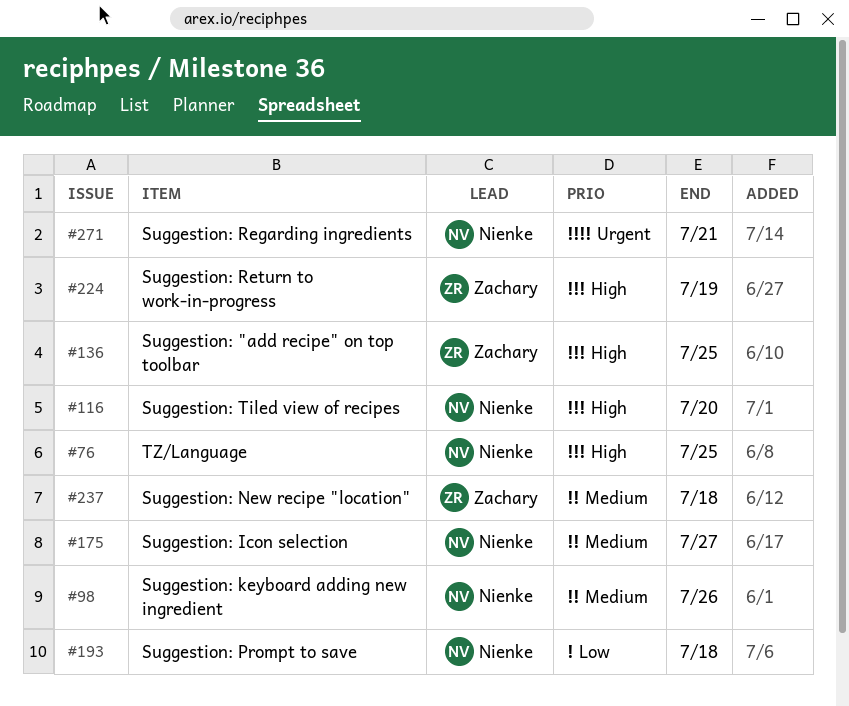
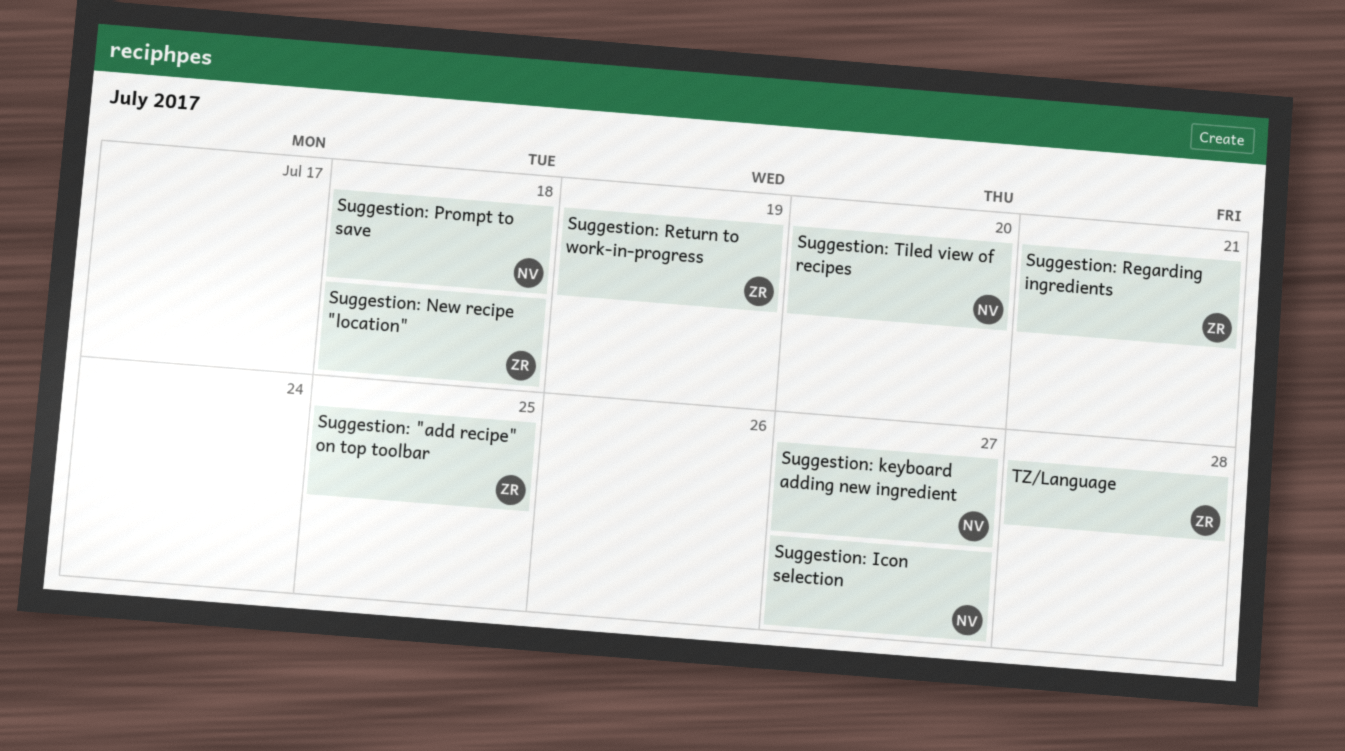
Suggestion: keyboard adding new ingredient, due: Jul 26 -> Jul 27
Suggestion: Regarding ingredients, owner: Nienke -> Zachary
TZ/Language, owner: Nienke -> Zachary
TZ/Language, due: Jul 25 -> Jul 28

